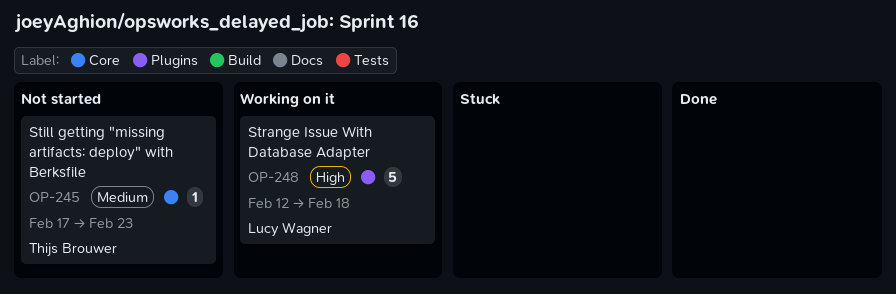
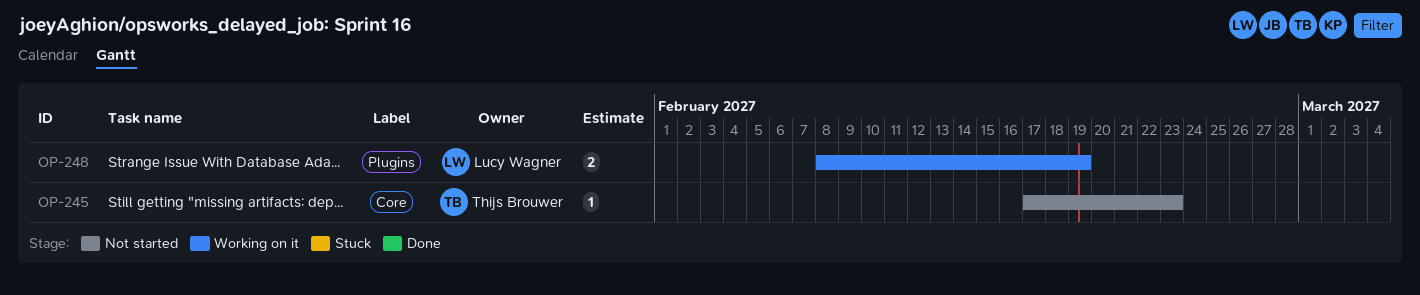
OP-248, estimate: 5 -> 2
OP-248, start: Feb 12 -> Feb 8
OP-248, due: Feb 18 -> Feb 19

